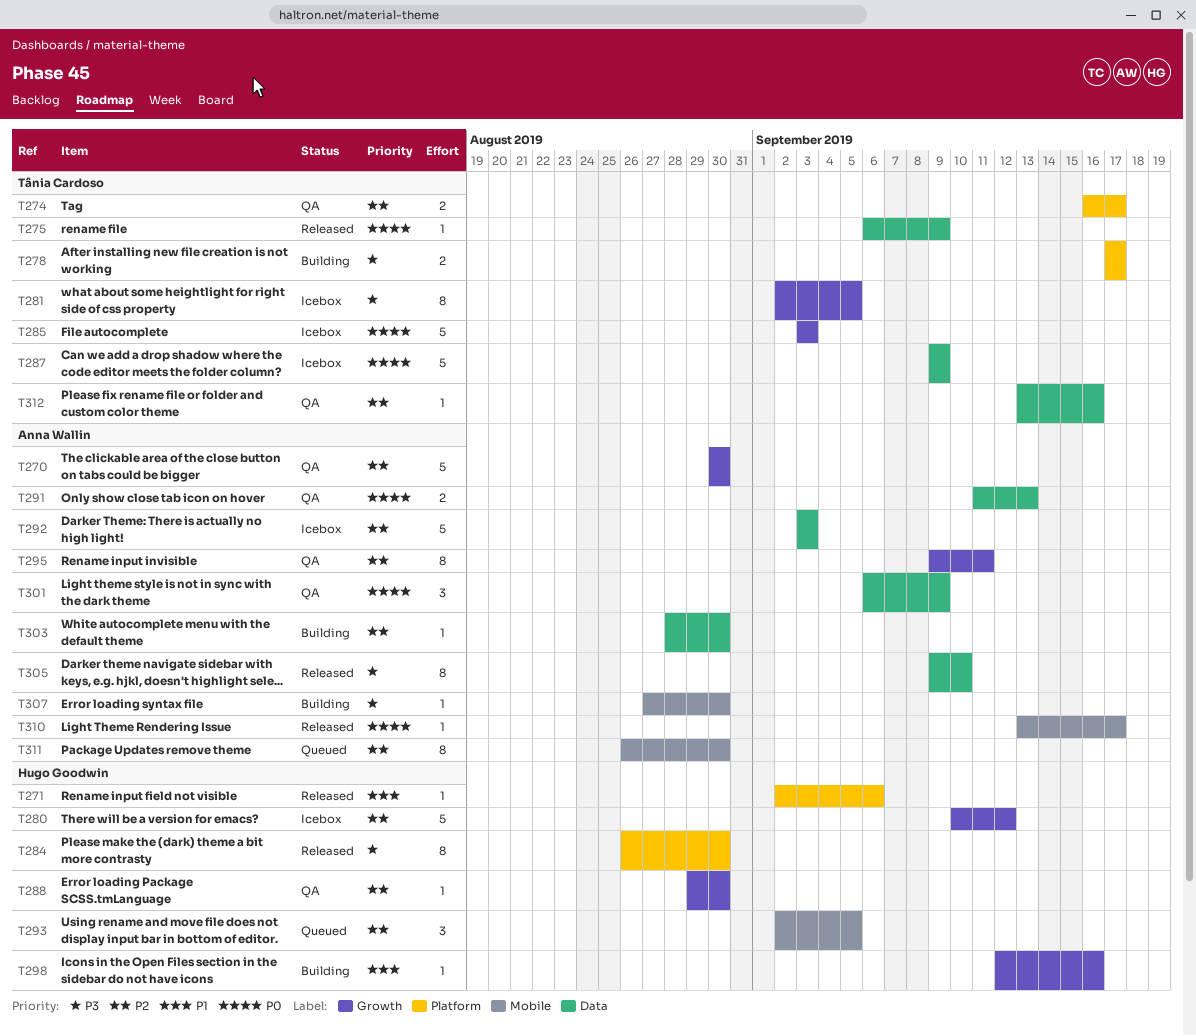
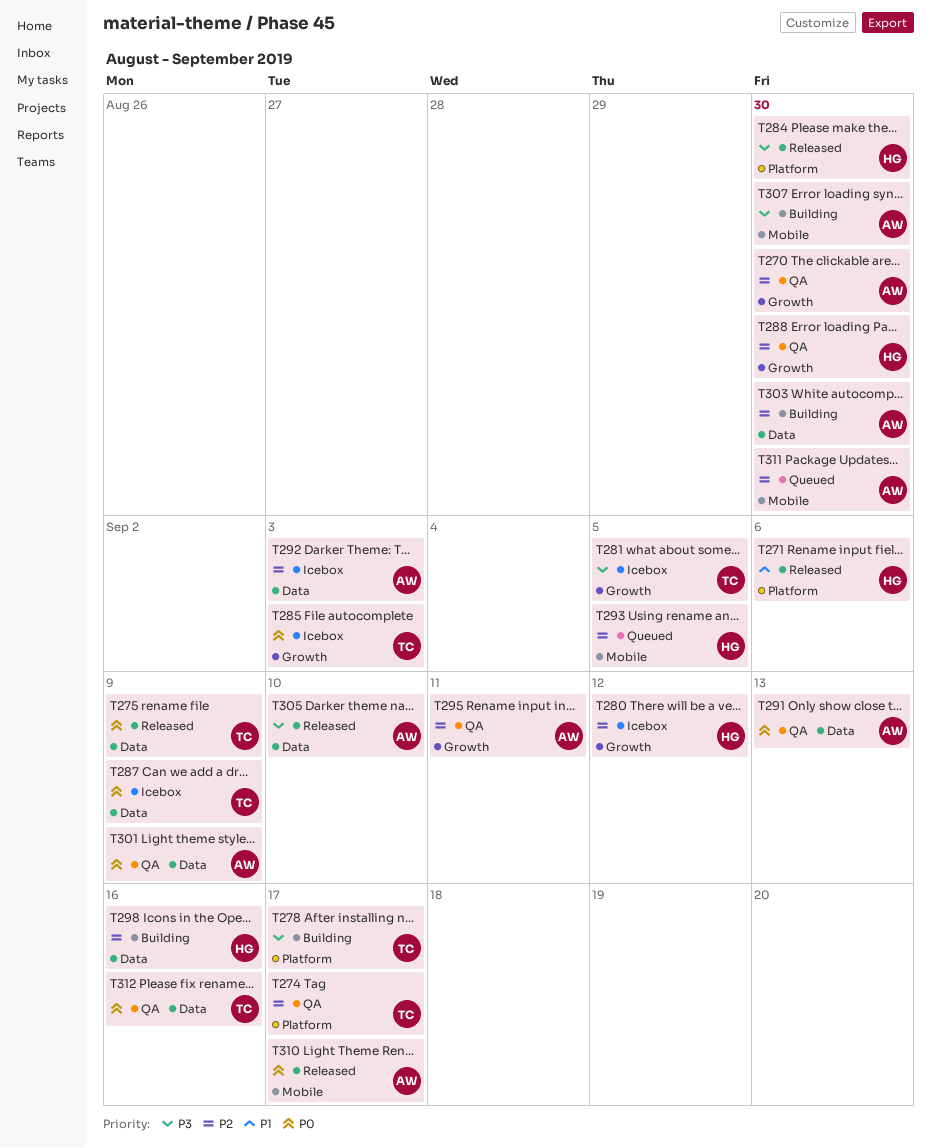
T298, priority: P1 -> P2
T298, label: Growth -> Data
T312, priority: P2 -> P0

